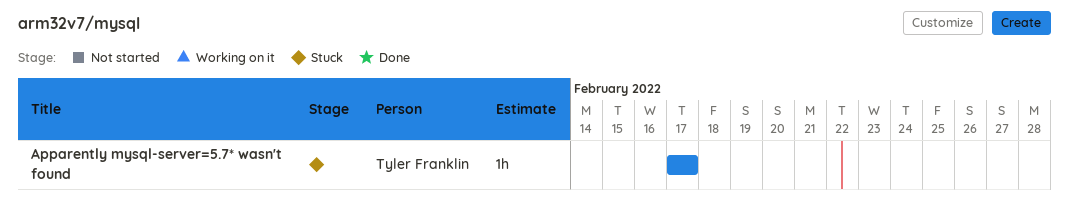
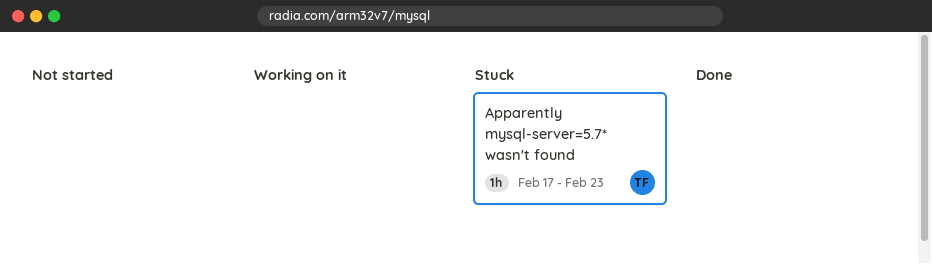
Apparently mysql-server=5.7* wasn't found, due: Feb 17 -> Feb 23

